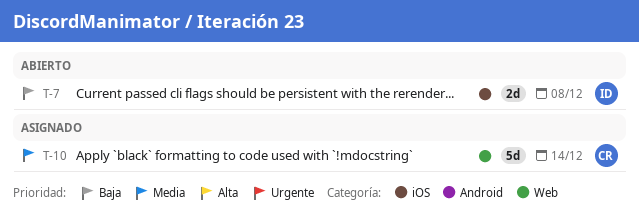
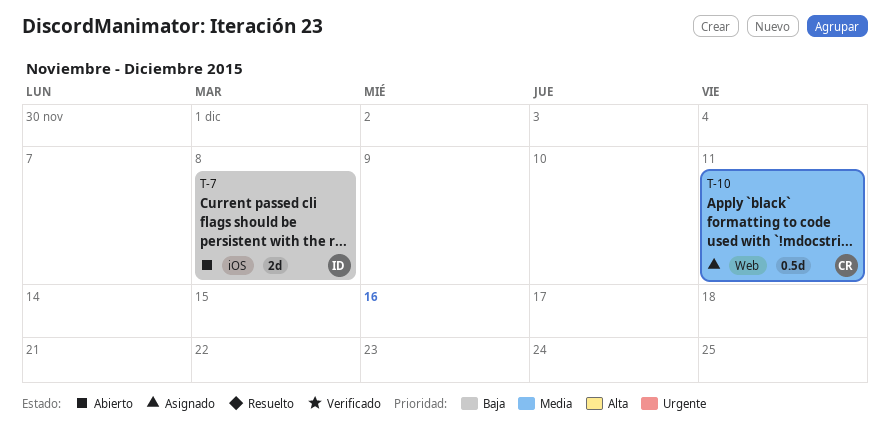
T-10, estimate: 5d -> 0.5d
T-10, due: Dec 14 -> Dec 11

